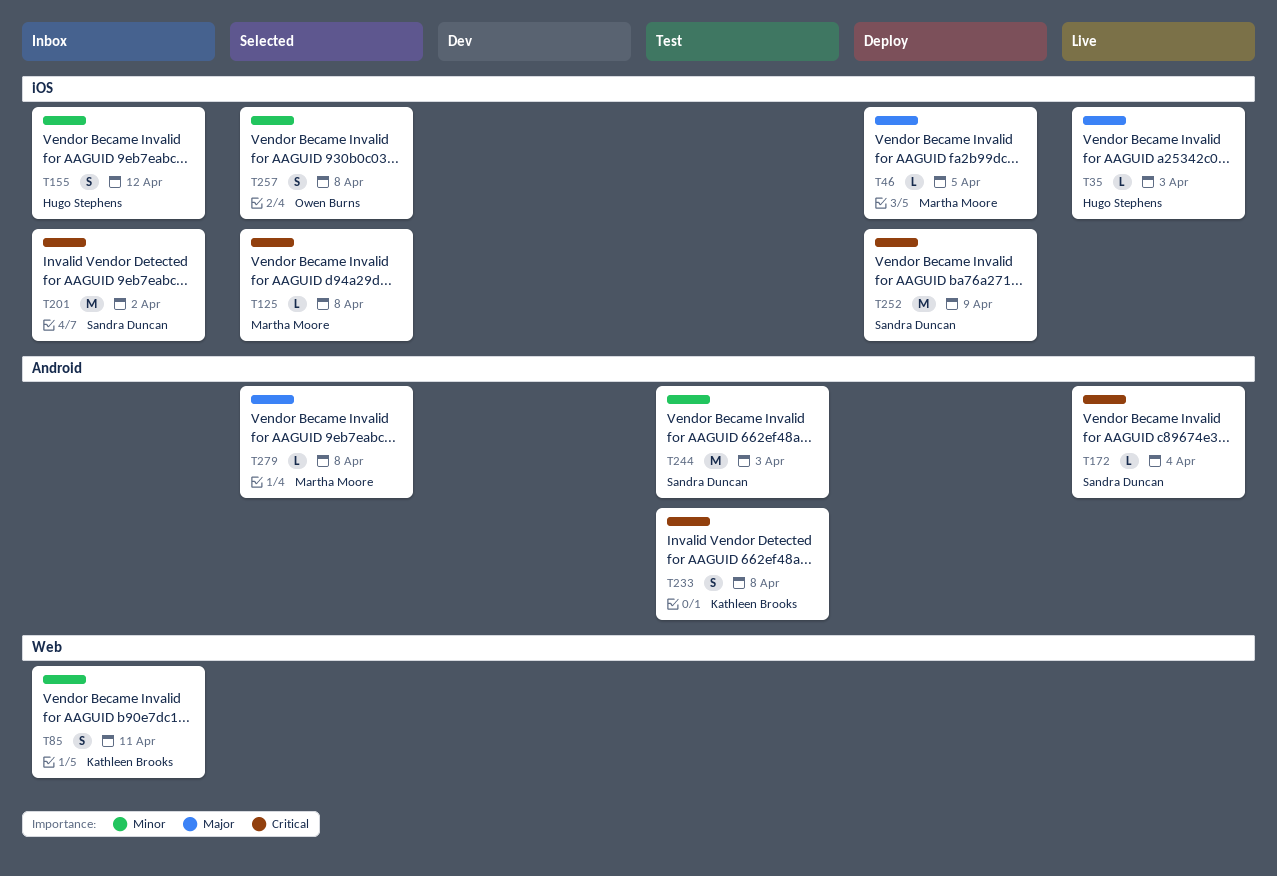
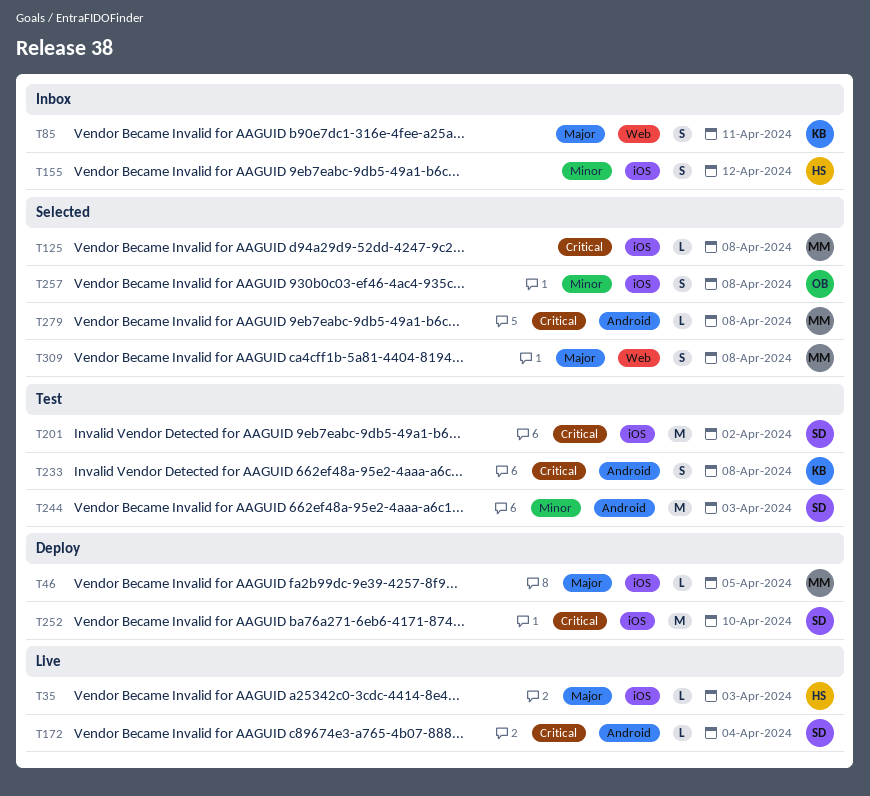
T85, priority: Minor -> Major
T201, status: Inbox -> Test
T252, due: Apr 9 -> Apr 10
T279, priority: Major -> Critical
T309: none -> present

